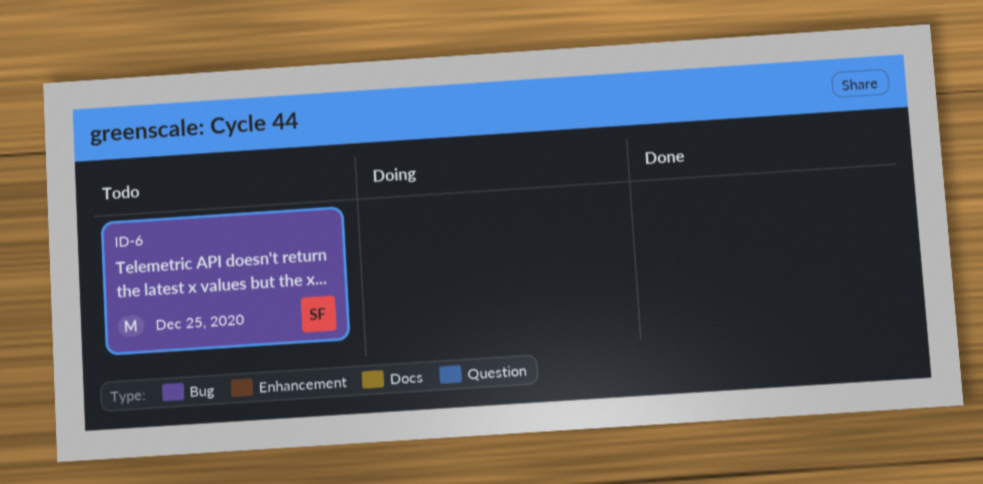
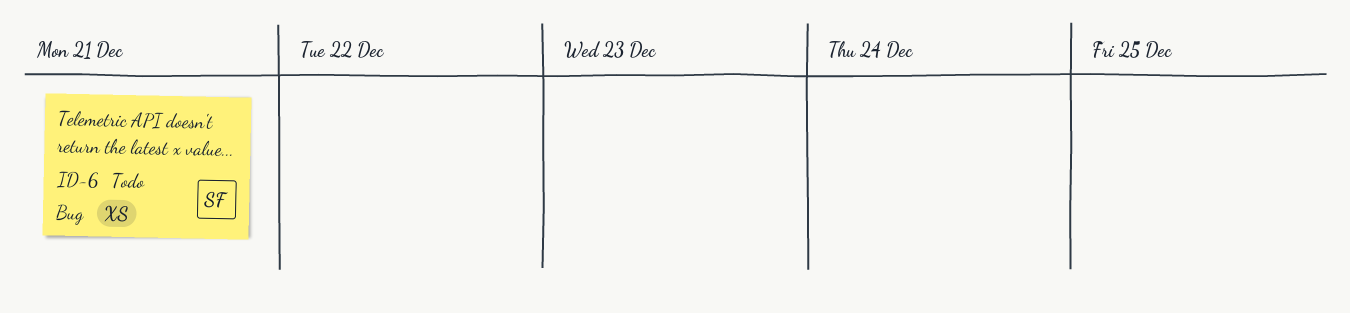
ID-6, estimate: M -> XS
ID-6, due: Dec 25 -> Dec 21

